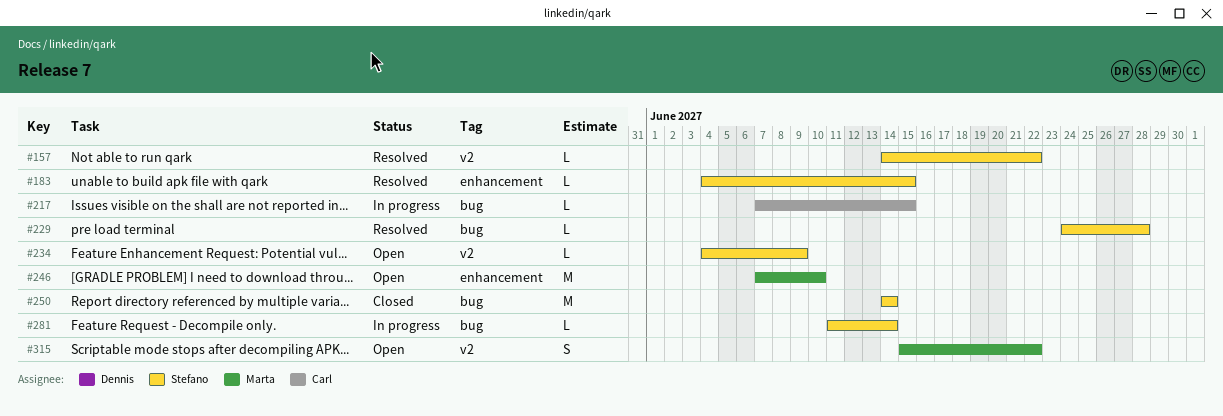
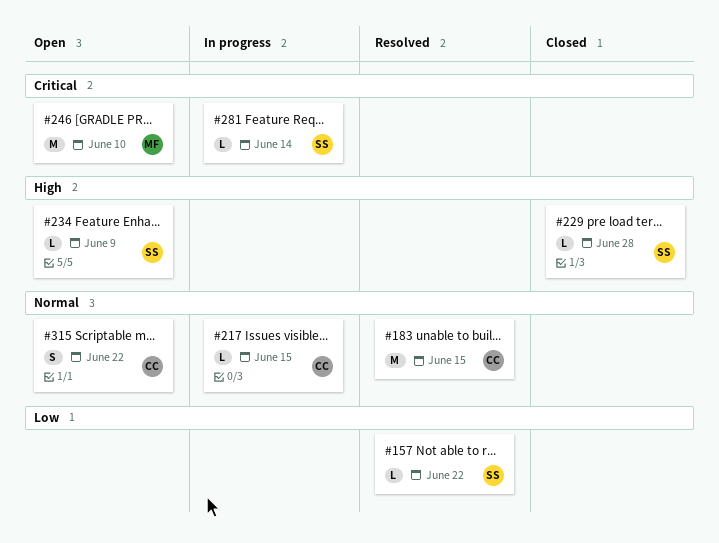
#183, owner: Stefano -> Carl
#183, estimate: L -> M
#229, status: Resolved -> Closed
#250: present -> none
#315, owner: Marta -> Carl

